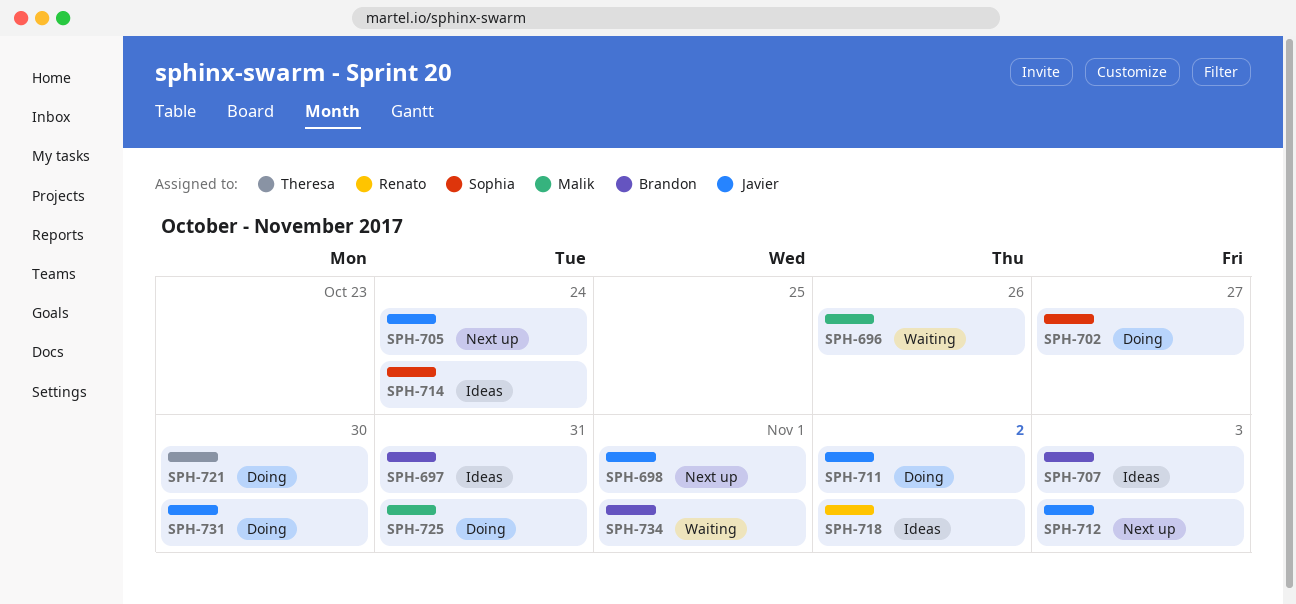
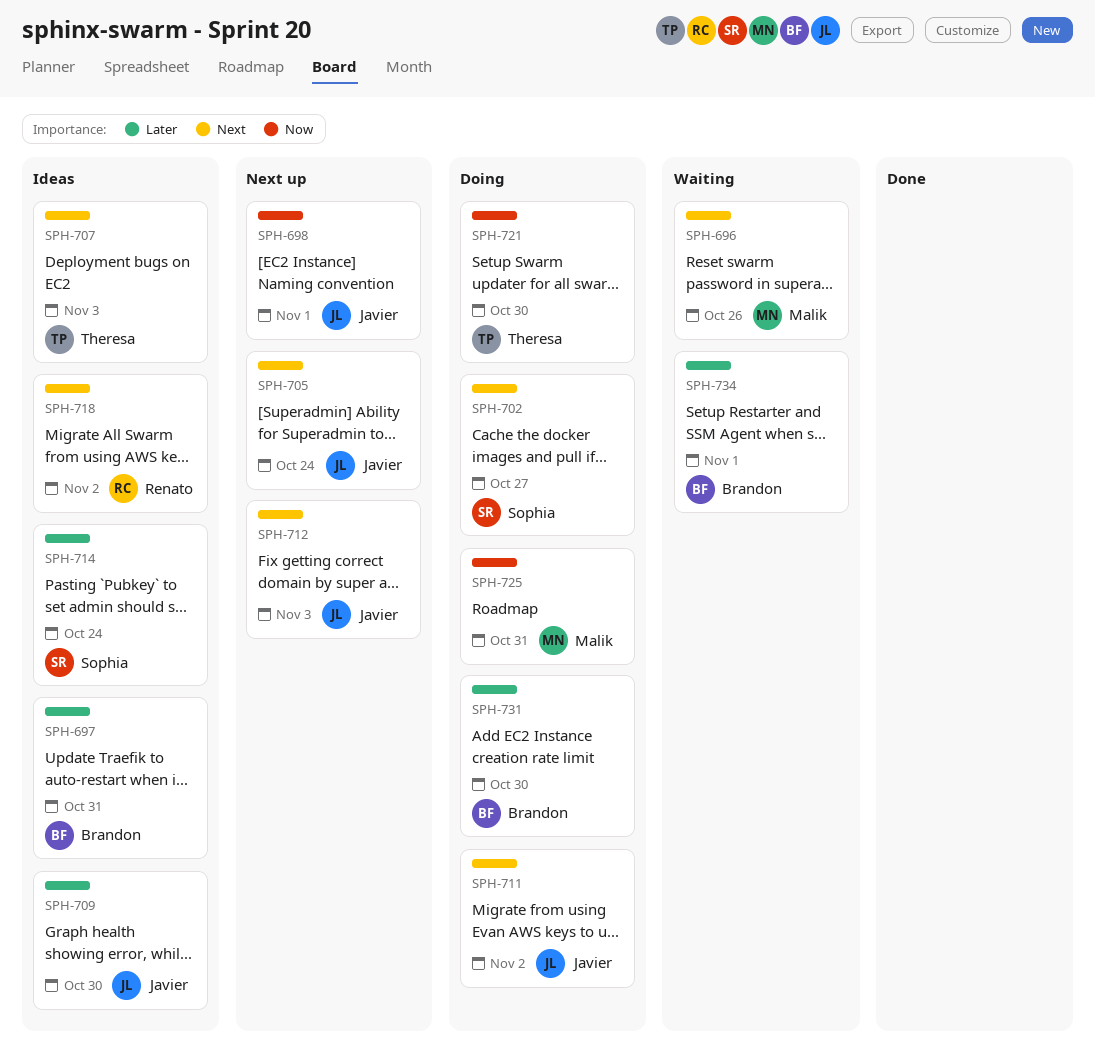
SPH-707, owner: Brandon -> Theresa
SPH-709: none -> present
SPH-731, owner: Javier -> Brandon

